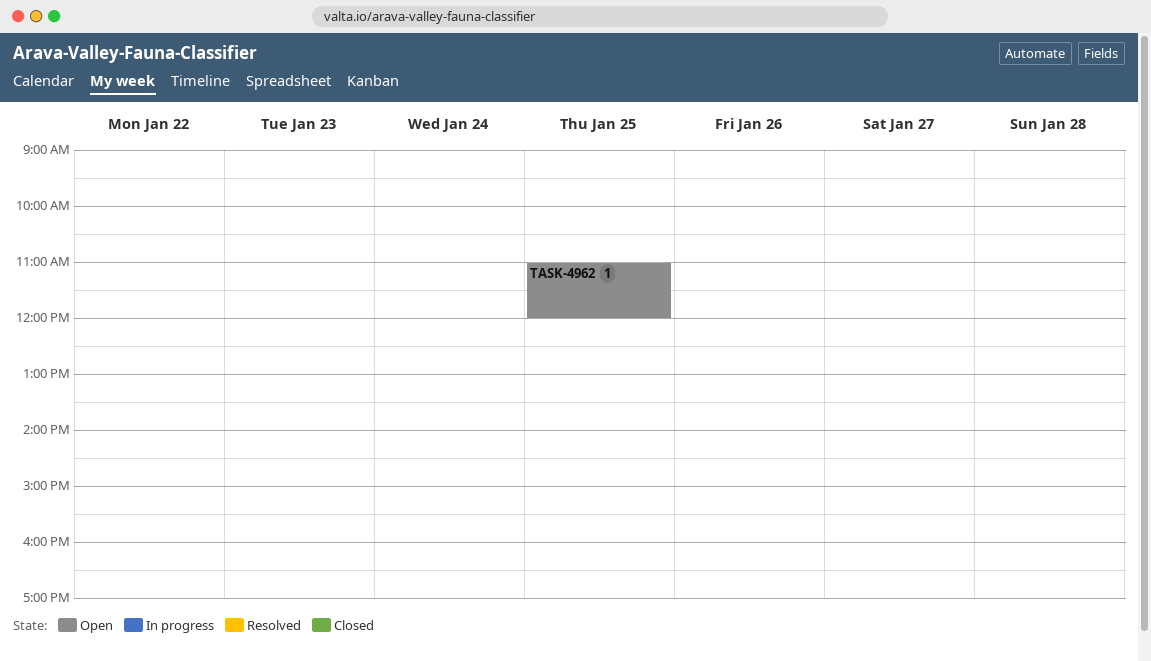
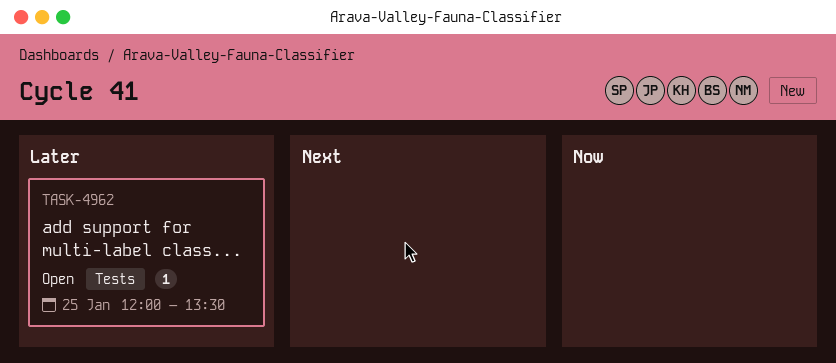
TASK-4962, begins: 11:00 -> 12:00
TASK-4962, ends: 12:00 -> 13:30

